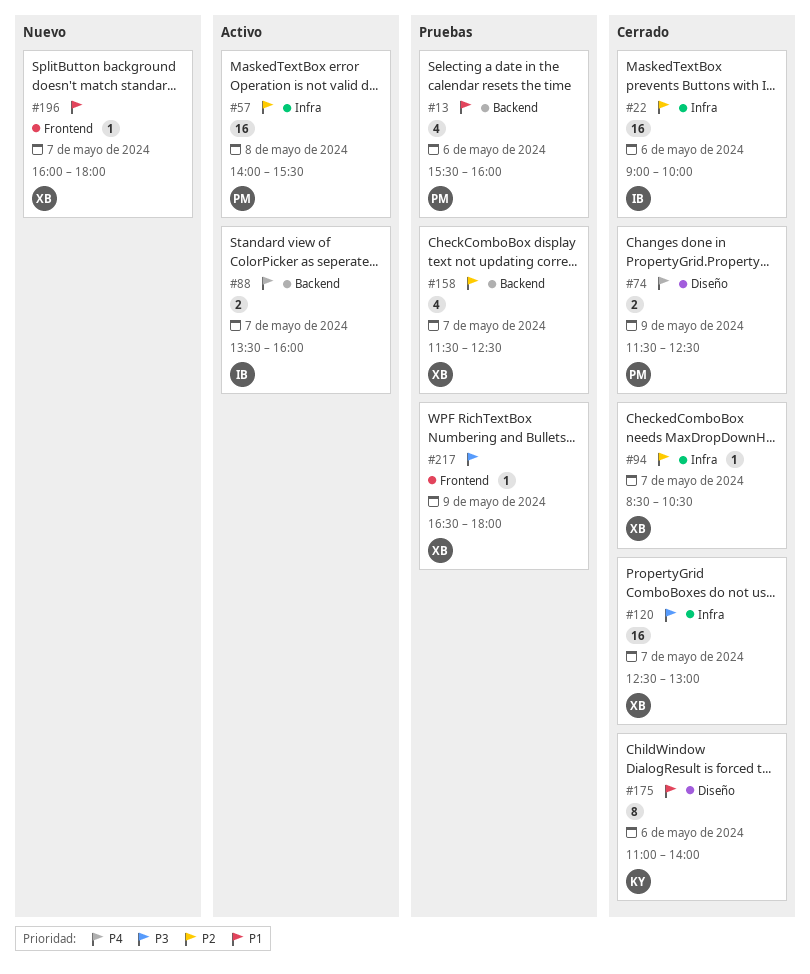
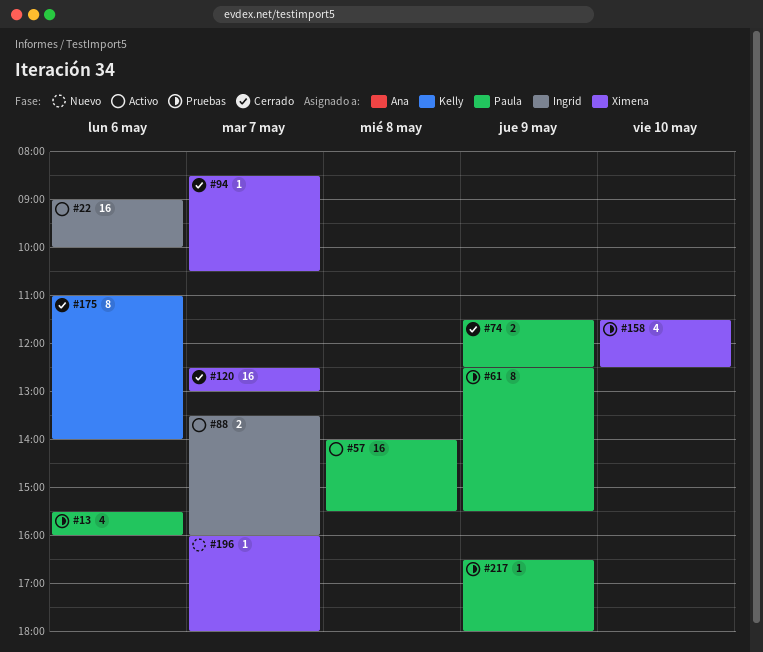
#22, status: Cerrado -> Activo
#61: none -> present
#158, day: May 7 -> May 10
#217, owner: Ximena -> Paula

